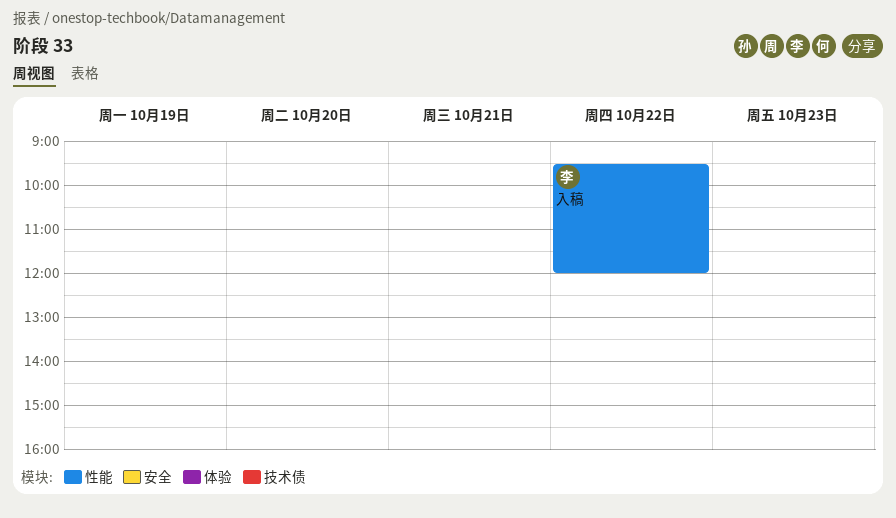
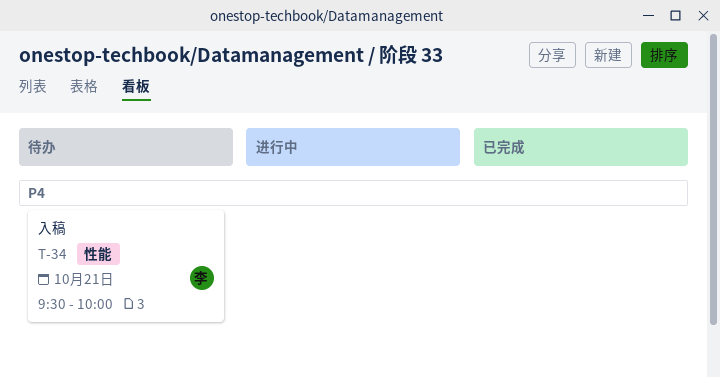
入稿, day: Oct 22 -> Oct 21
入稿, ends: 12:00 -> 10:00

